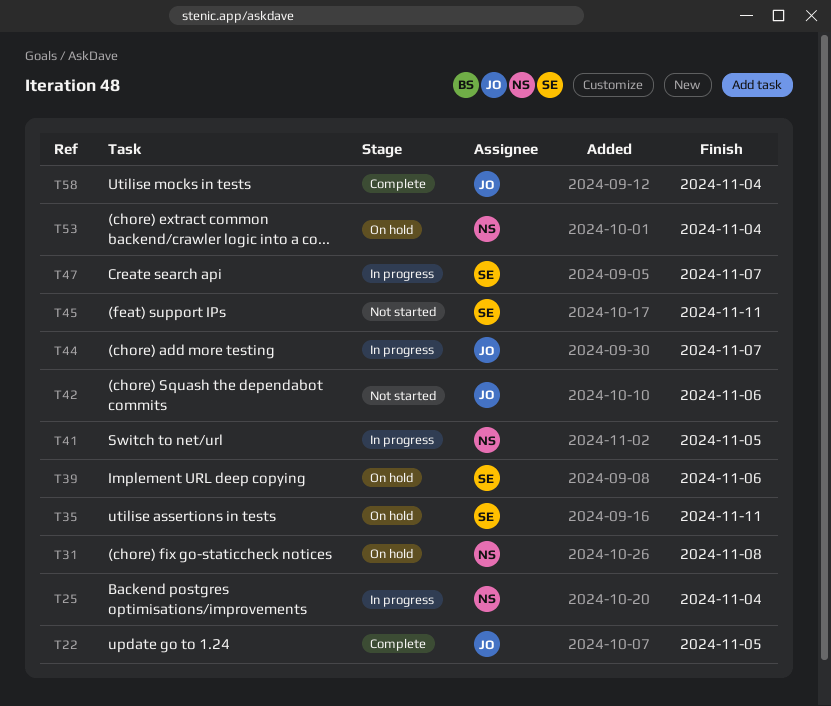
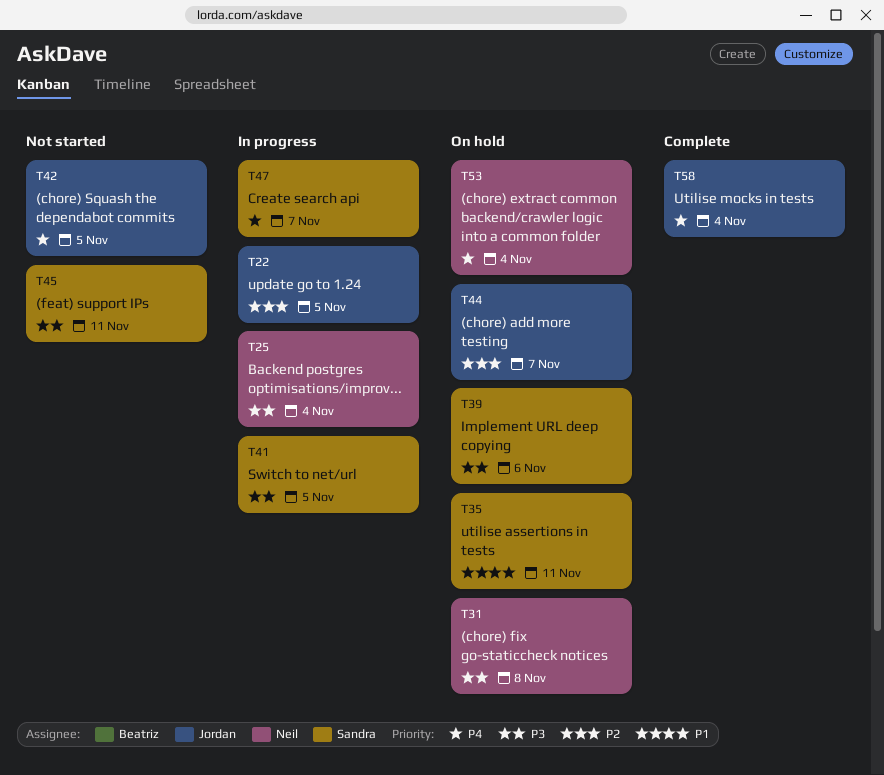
T22, status: Complete -> In progress
T41, owner: Neil -> Sandra
T42, due: Nov 6 -> Nov 5
T44, status: In progress -> On hold

